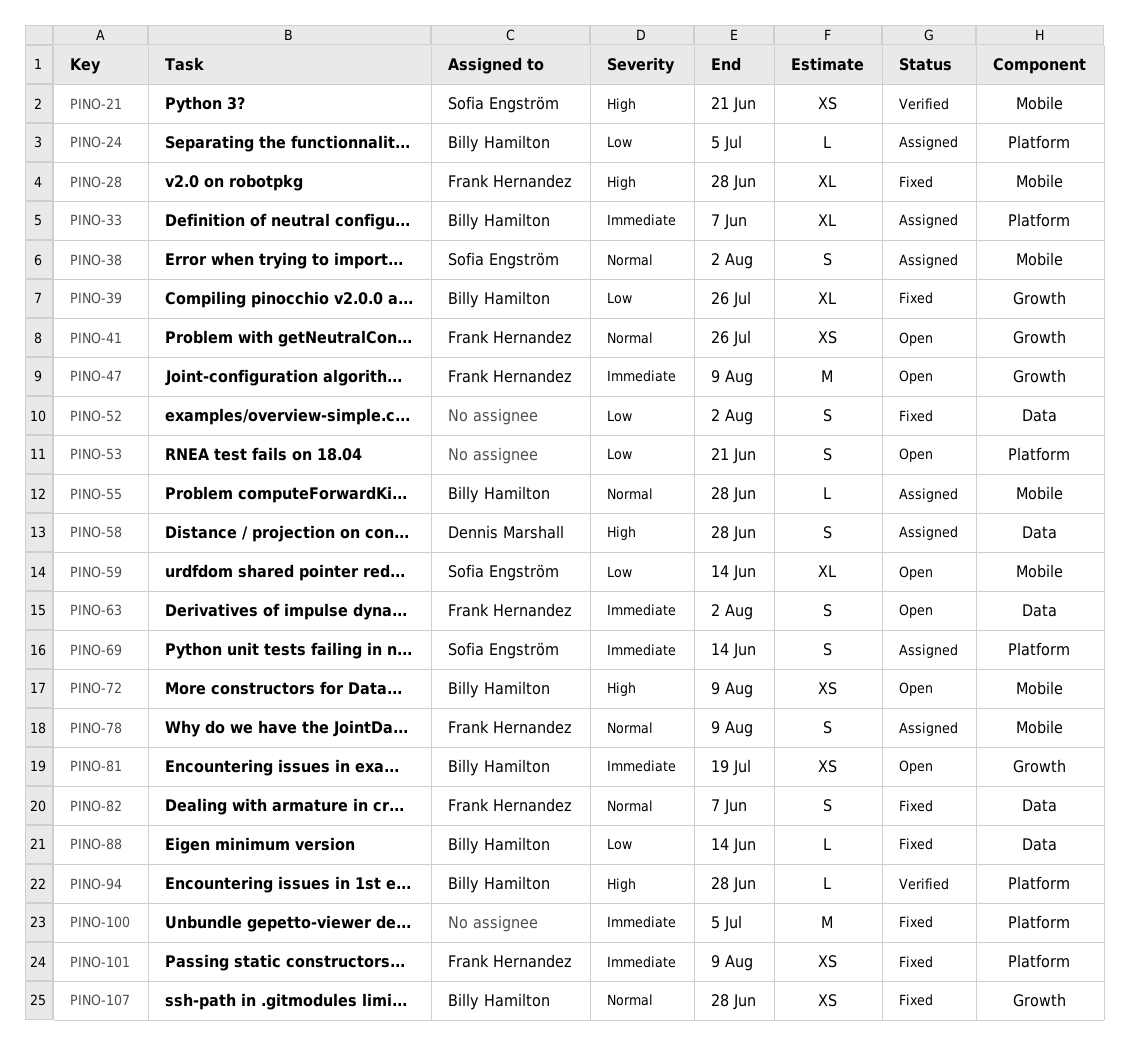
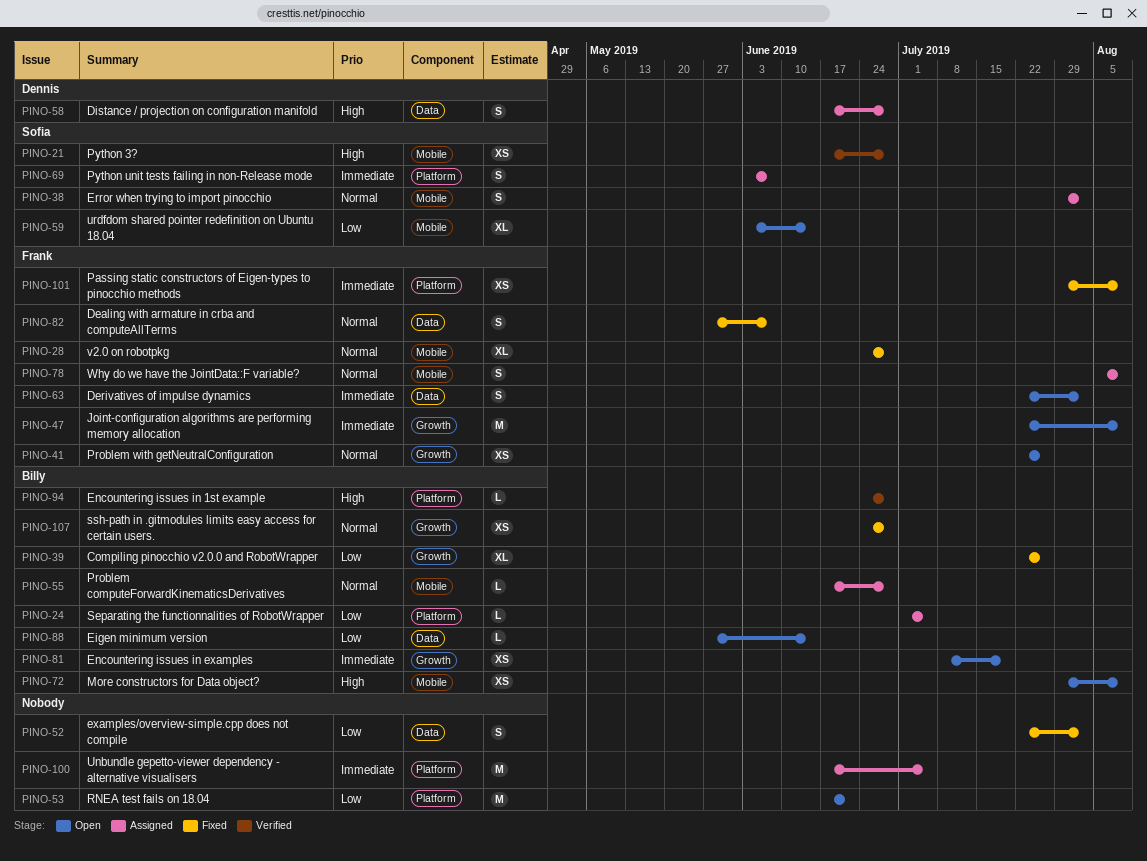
PINO-21, due: Jun 21 -> Jun 28
PINO-28, priority: High -> Normal
PINO-33: present -> none
PINO-53, estimate: S -> M
PINO-69, due: Jun 14 -> Jun 7
PINO-88, status: Fixed -> Open
PINO-100, status: Fixed -> Assigned

